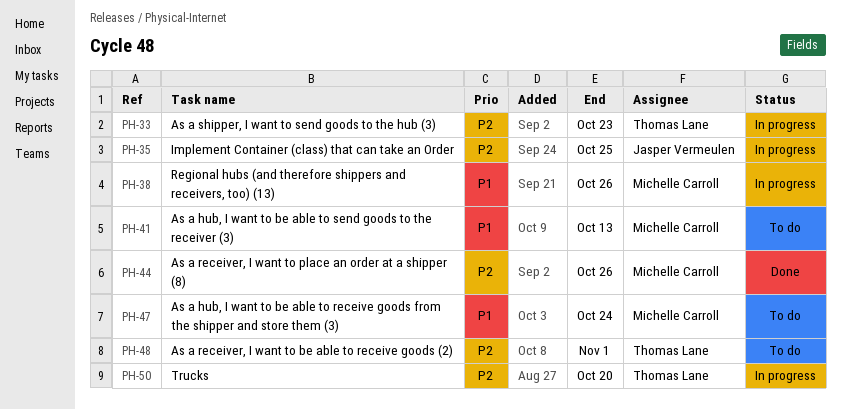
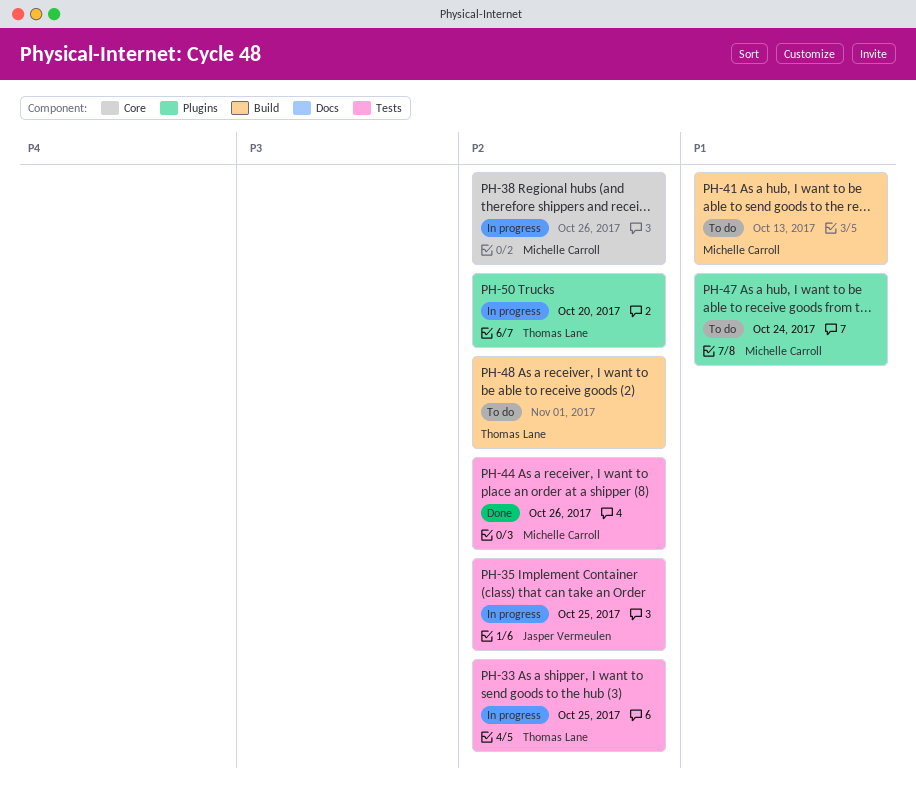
PH-33, due: Oct 23 -> Oct 25
PH-38, priority: P1 -> P2

